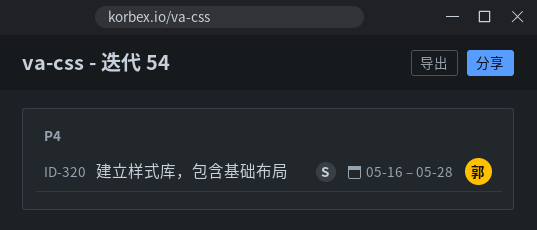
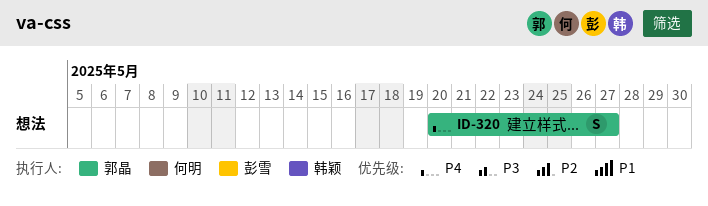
ID-320, start: May 16 -> May 20
ID-320, due: May 28 -> May 27

